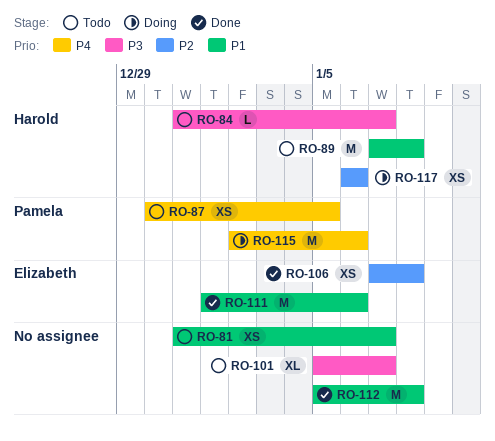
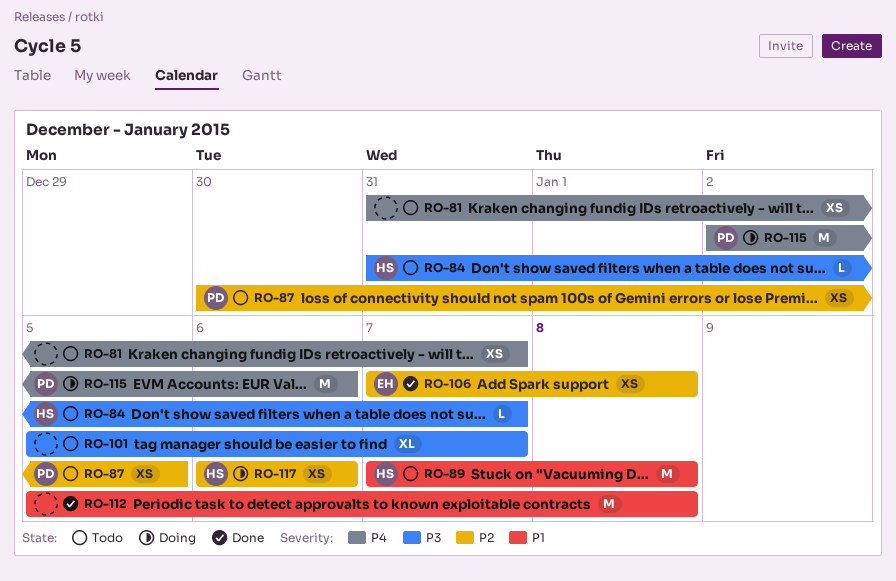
RO-81, priority: P1 -> P4
RO-87, priority: P4 -> P2
RO-111: present -> none

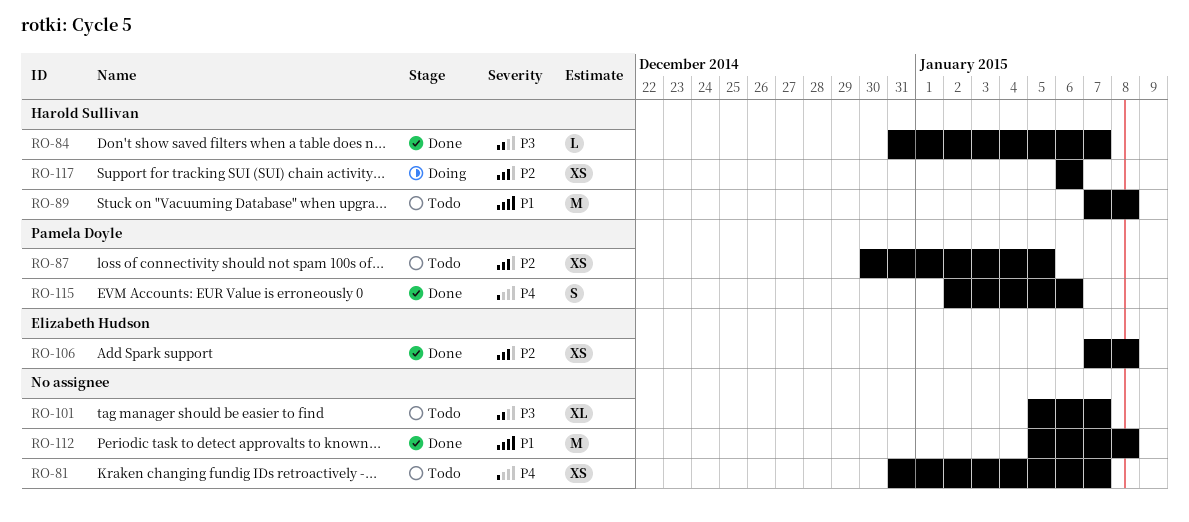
RO-84, status: Todo -> Done
RO-115, status: Doing -> Done
RO-115, estimate: M -> S

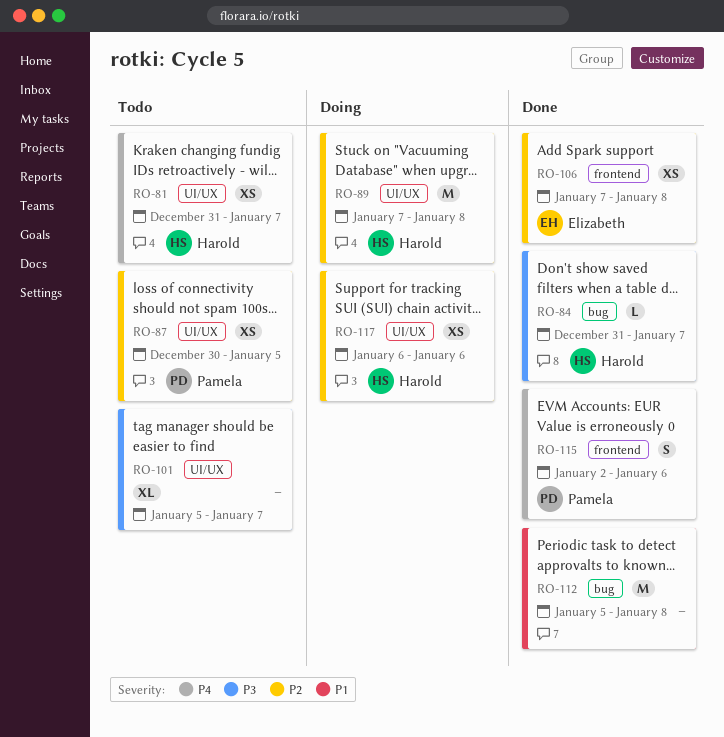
RO-81, owner: none -> Harold Sullivan
RO-89, status: Todo -> Doing
RO-89, priority: P1 -> P2

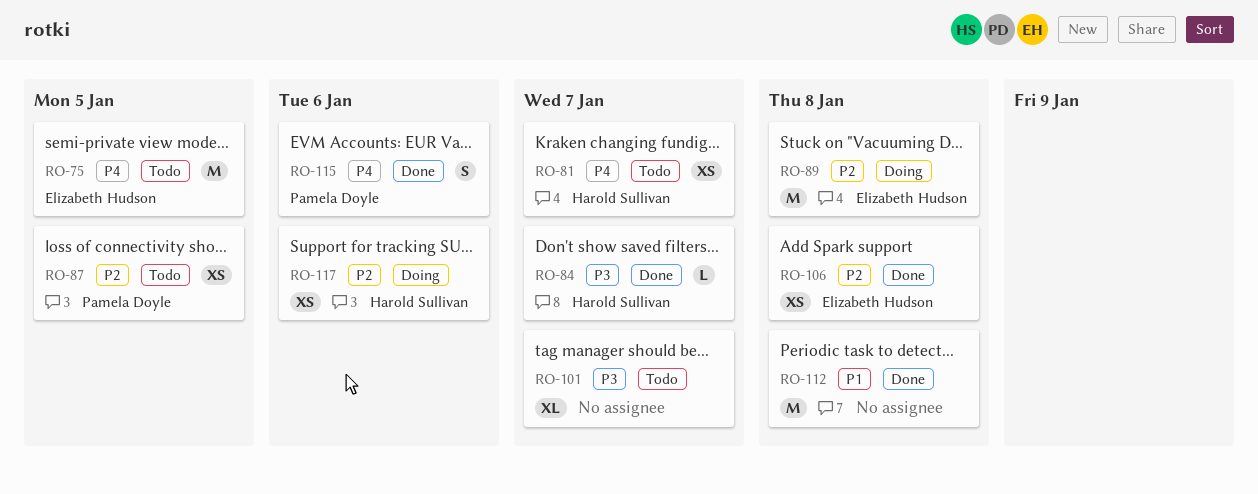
RO-75: none -> present
RO-89, owner: Harold Sullivan -> Elizabeth Hudson

